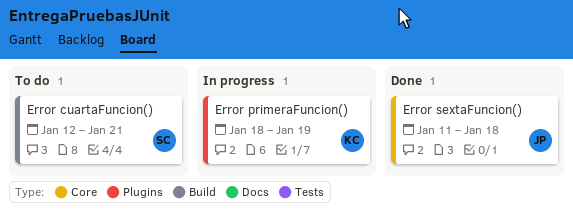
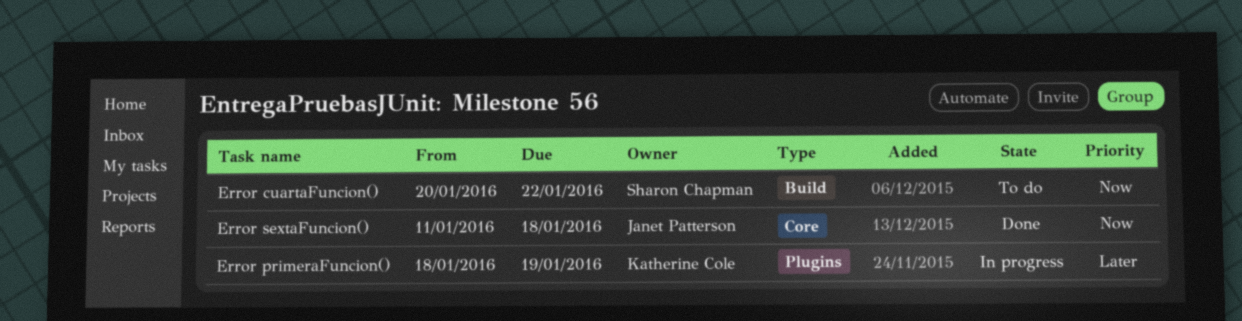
Error cuartaFuncion(), start: Jan 12 -> Jan 20
Error cuartaFuncion(), due: Jan 21 -> Jan 22

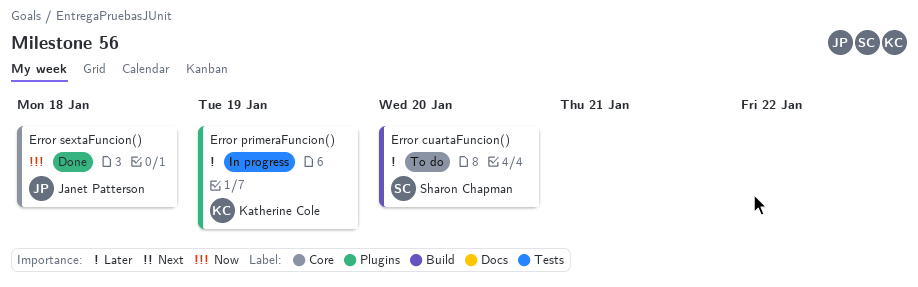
Error cuartaFuncion(), priority: Now -> Later
Error cuartaFuncion(), due: Jan 22 -> Jan 20

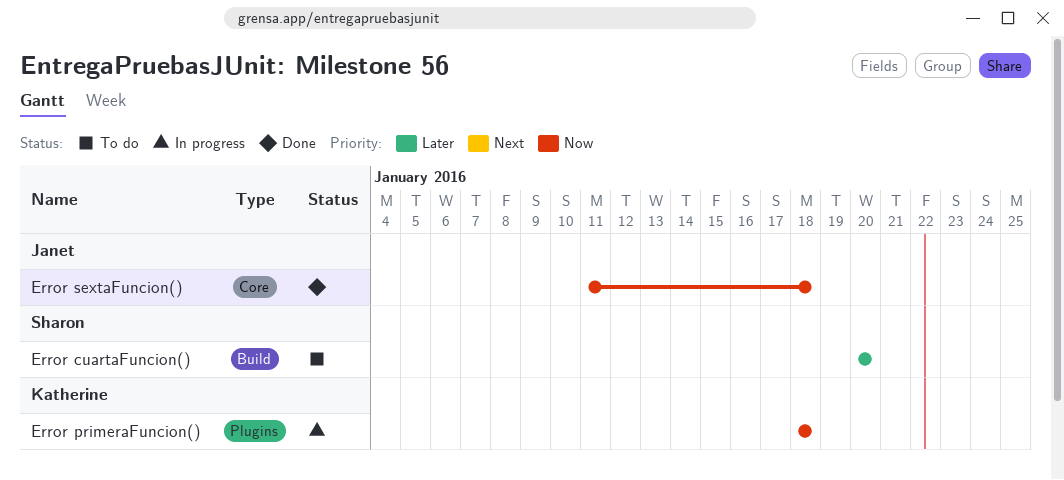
Error primeraFuncion(), priority: Later -> Now
Error primeraFuncion(), due: Jan 19 -> Jan 18

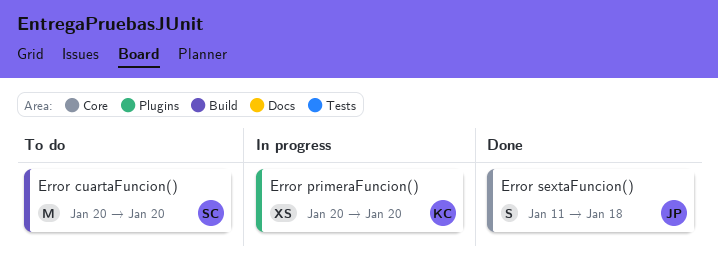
Error primeraFuncion(), start: Jan 18 -> Jan 20
Error primeraFuncion(), due: Jan 18 -> Jan 20

